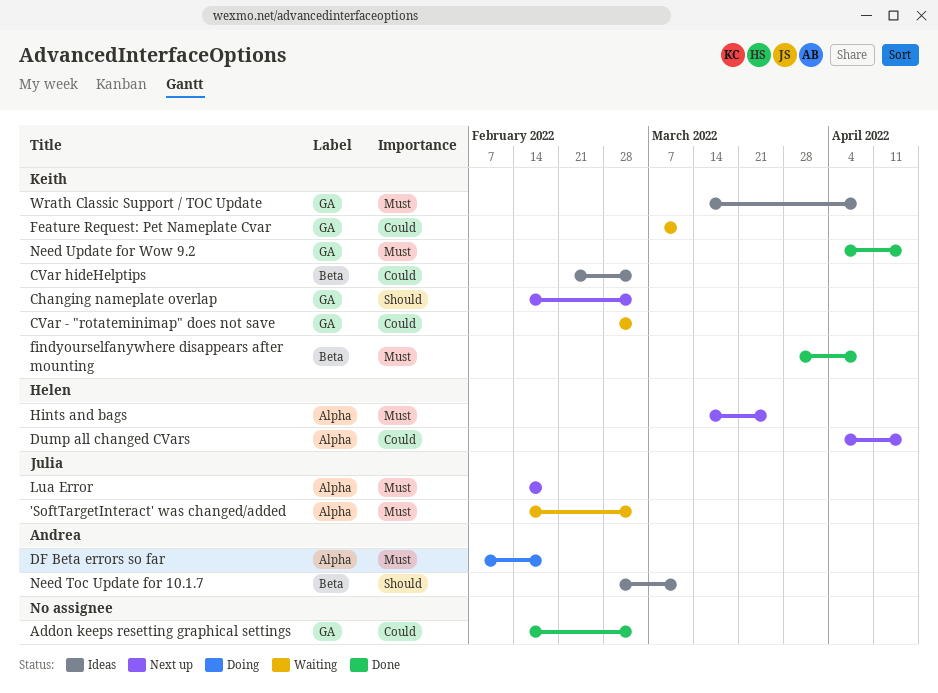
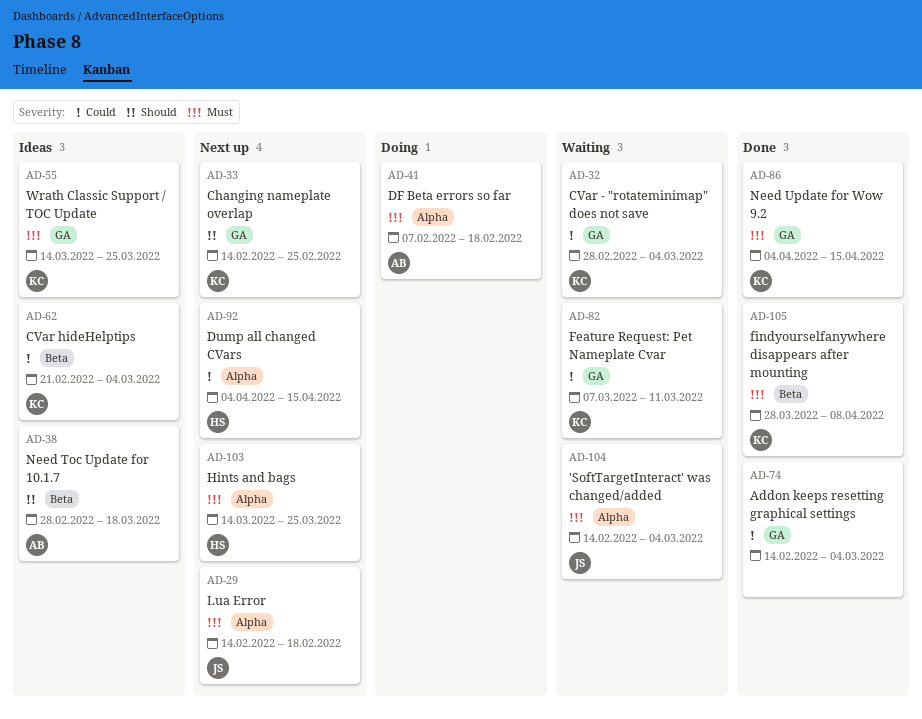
Changing nameplate overlap, due: Mar 4 -> Feb 25
Need Toc Update for 10.1.7, due: Mar 11 -> Mar 18
Wrath Classic Support / TOC Update, due: Apr 8 -> Mar 25

